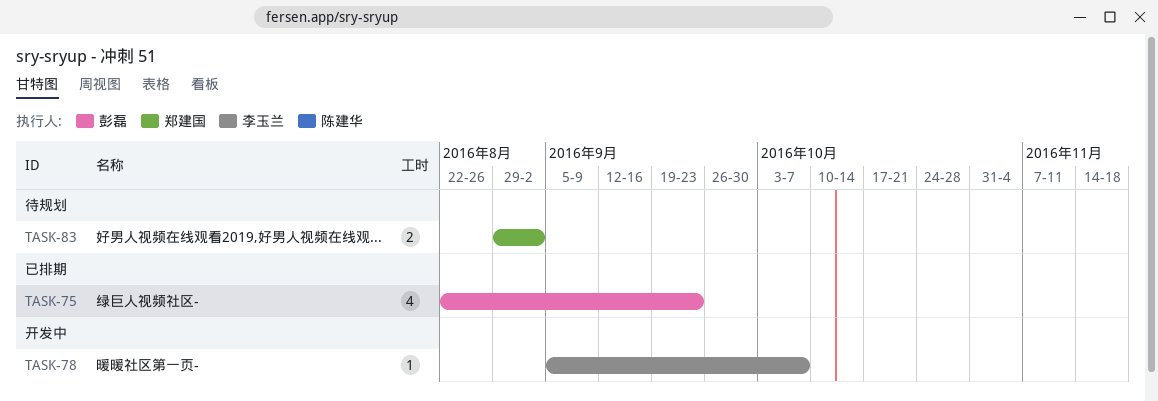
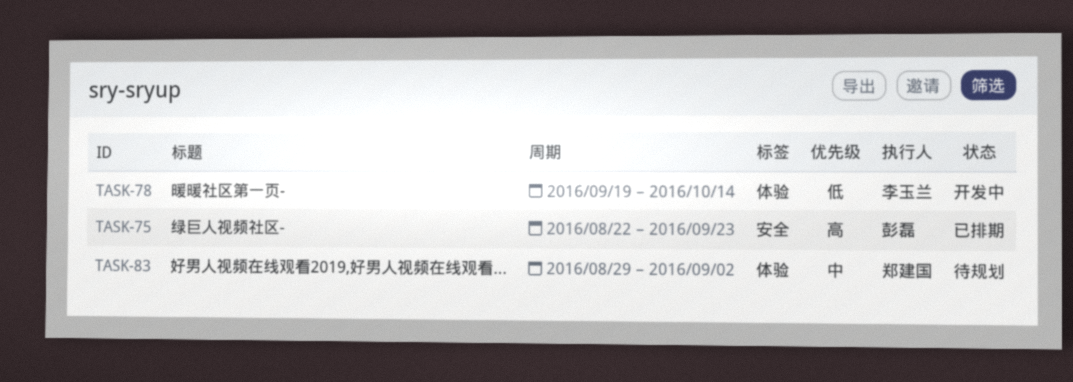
TASK-78, start: Sep 5 -> Sep 19
TASK-78, due: Oct 7 -> Oct 14

